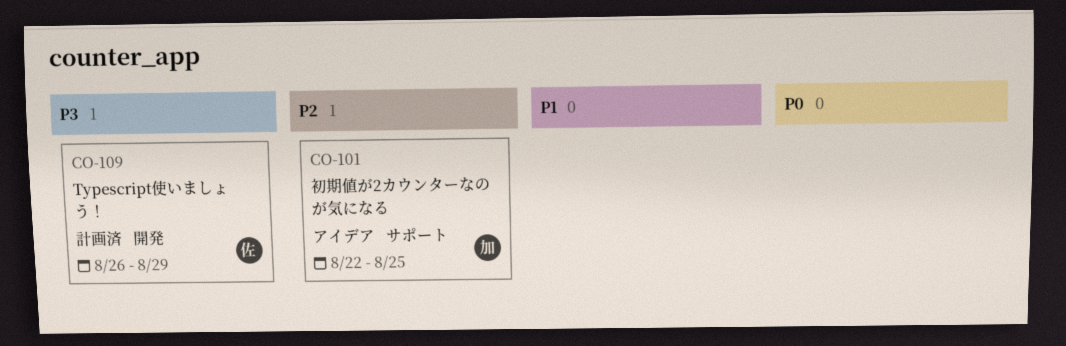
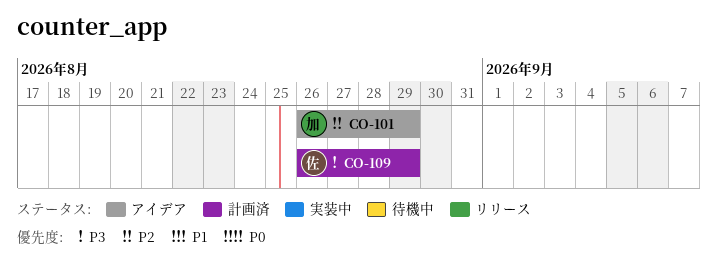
CO-101, start: Aug 22 -> Aug 26
CO-101, due: Aug 25 -> Aug 29

